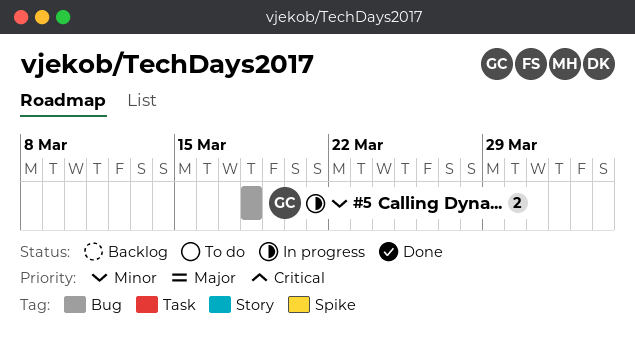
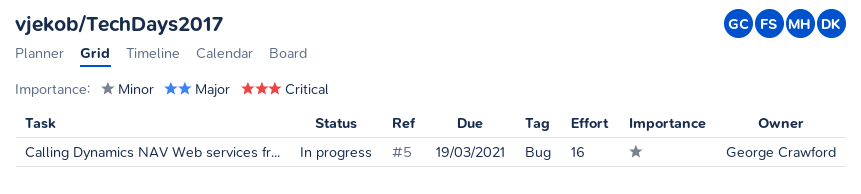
#5, estimate: 2 -> 16
#5, due: Mar 18 -> Mar 19

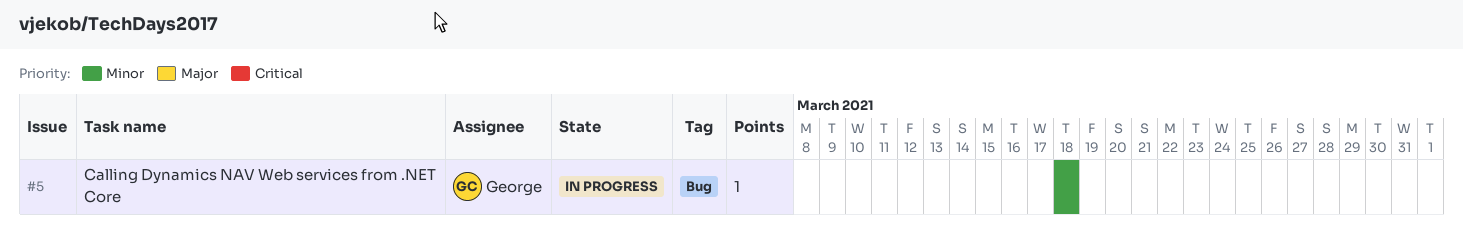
#5, estimate: 16 -> 1
#5, due: Mar 19 -> Mar 18

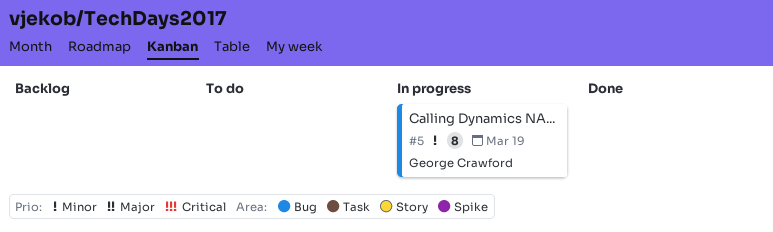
#5, estimate: 1 -> 8
#5, due: Mar 18 -> Mar 19

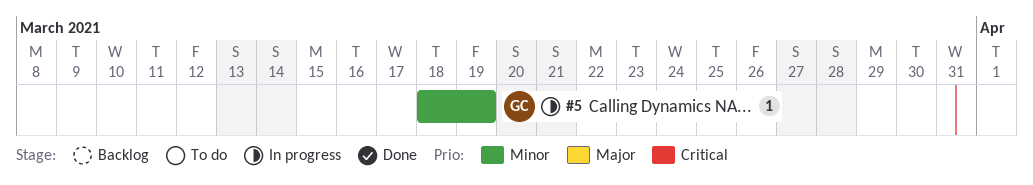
#5, estimate: 8 -> 1

